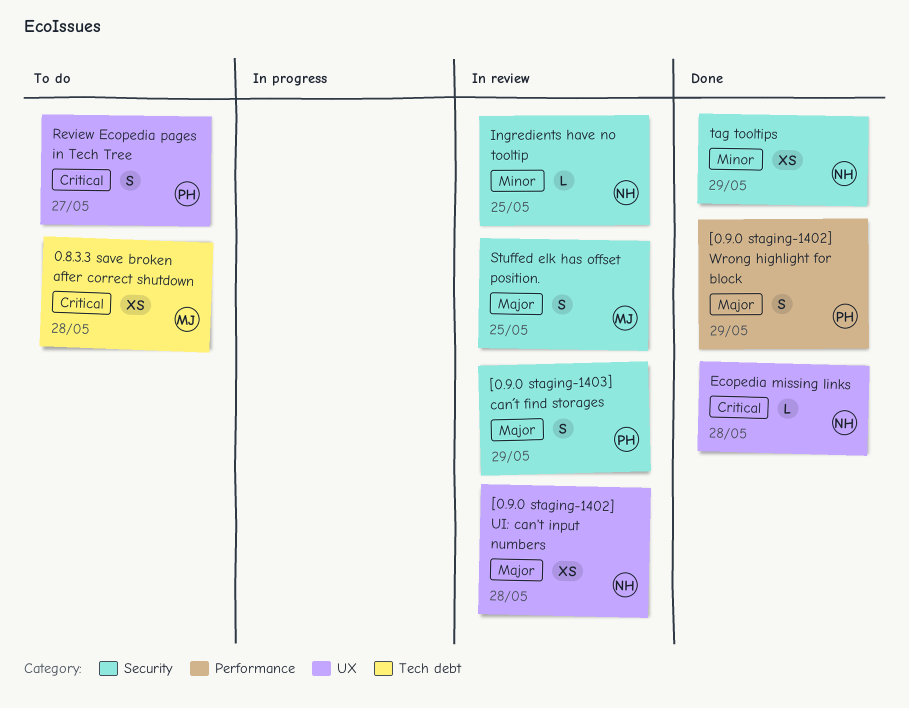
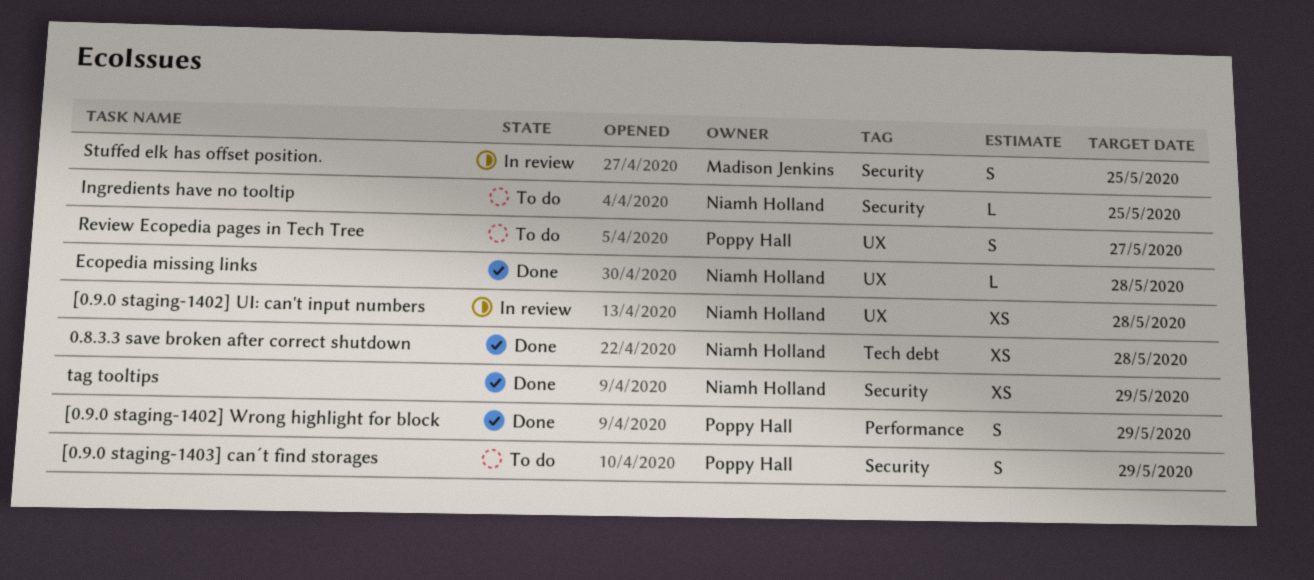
0.8.3.3 save broken after correct shutdown, status: To do -> Done
0.8.3.3 save broken after correct shutdown, owner: Madison Jenkins -> Niamh Holland
[0.9.0 staging-1403] can´t find storages, status: In review -> To do
Ingredients have no tooltip, status: In review -> To do

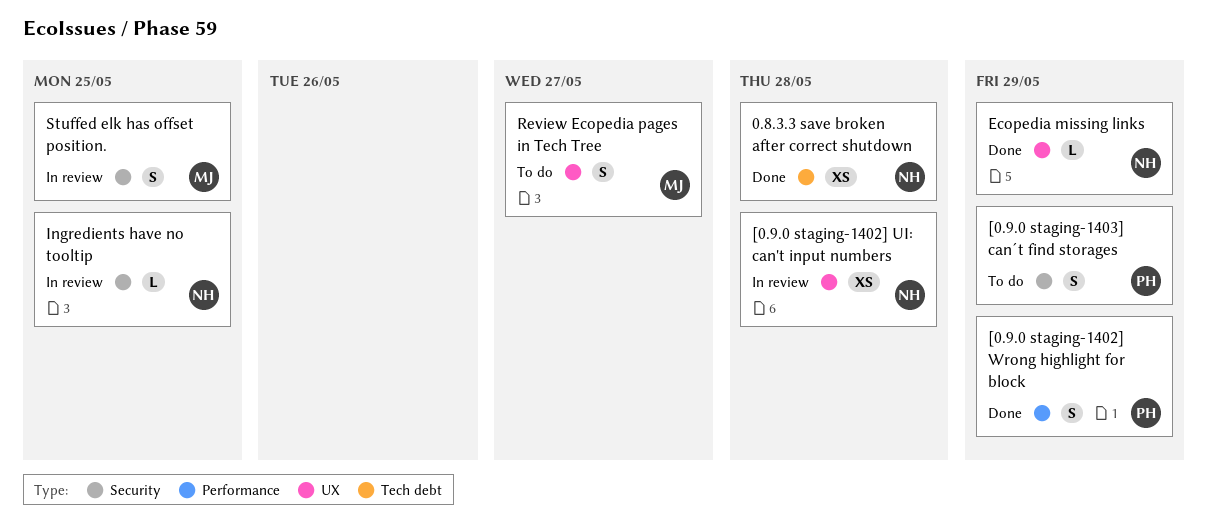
Ecopedia missing links, due: May 28 -> May 29
Ingredients have no tooltip, status: To do -> In review
Review Ecopedia pages in Tech Tree, owner: Poppy Hall -> Madison Jenkins
tag tooltips: present -> none

